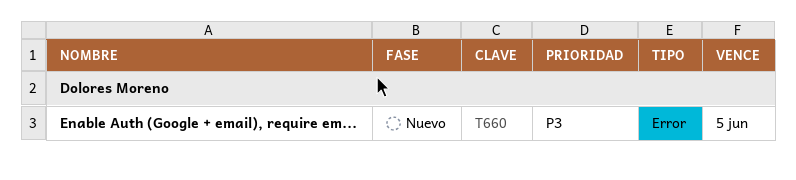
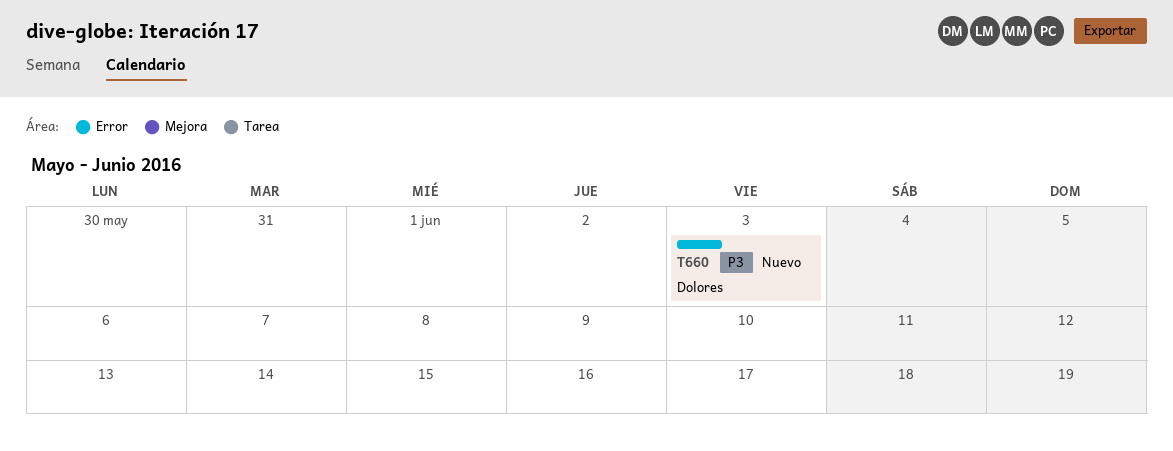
T660, due: Jun 5 -> Jun 3

